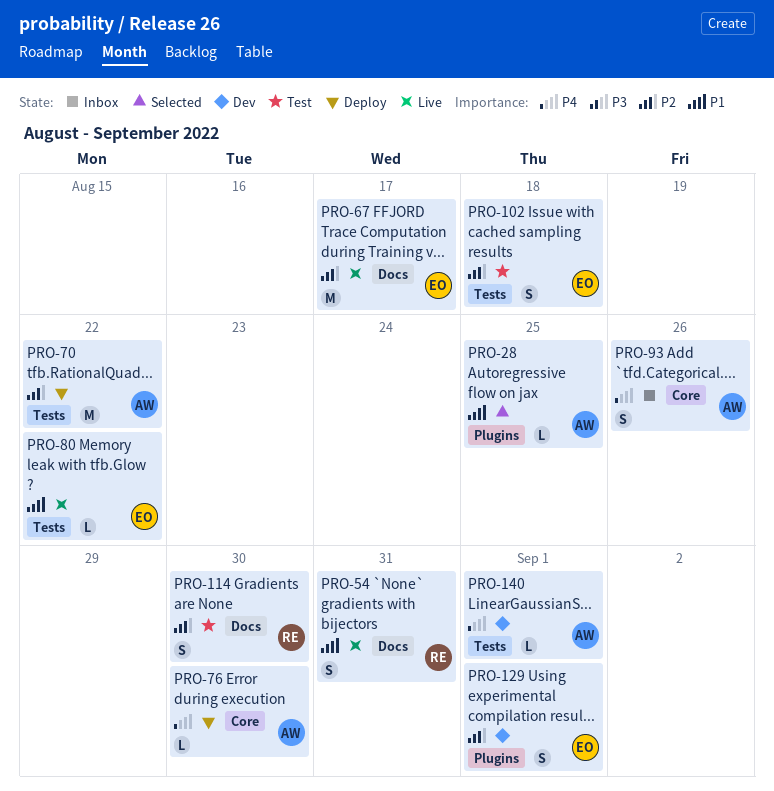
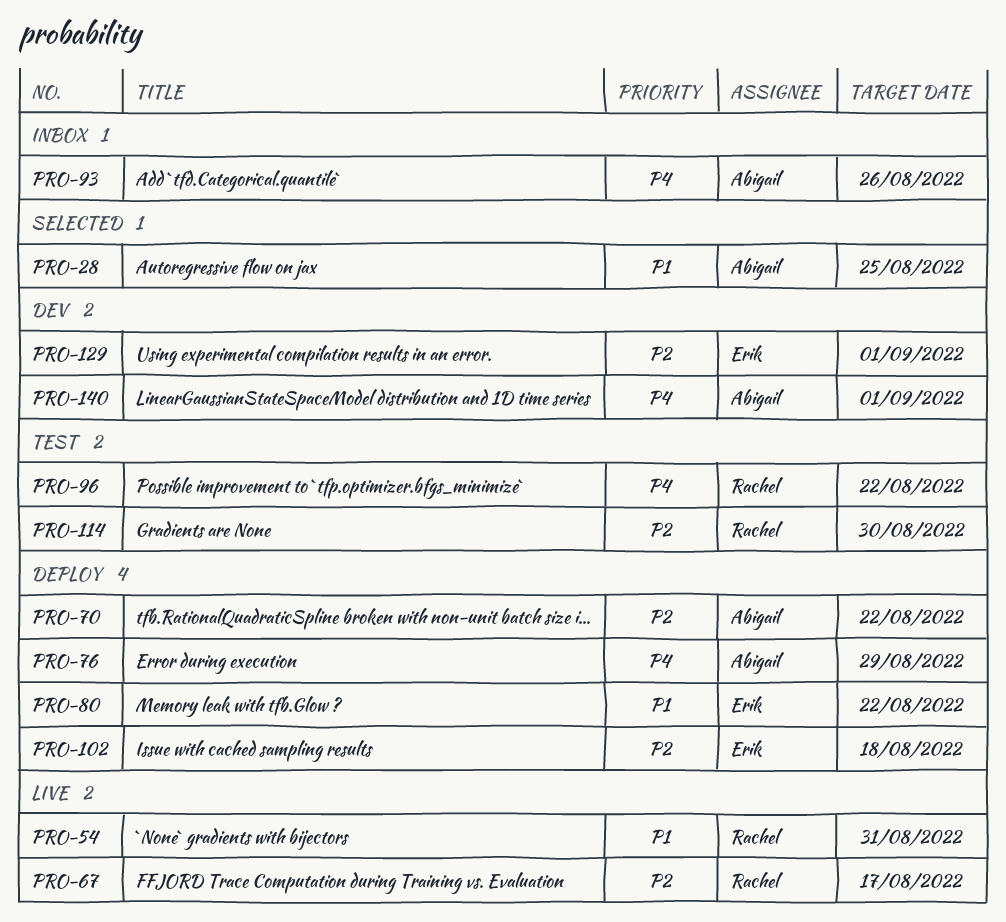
PRO-67, owner: Erik -> Rachel
PRO-76, due: Aug 30 -> Aug 29
PRO-80, status: Live -> Deploy
PRO-96: none -> present
PRO-102, status: Test -> Deploy

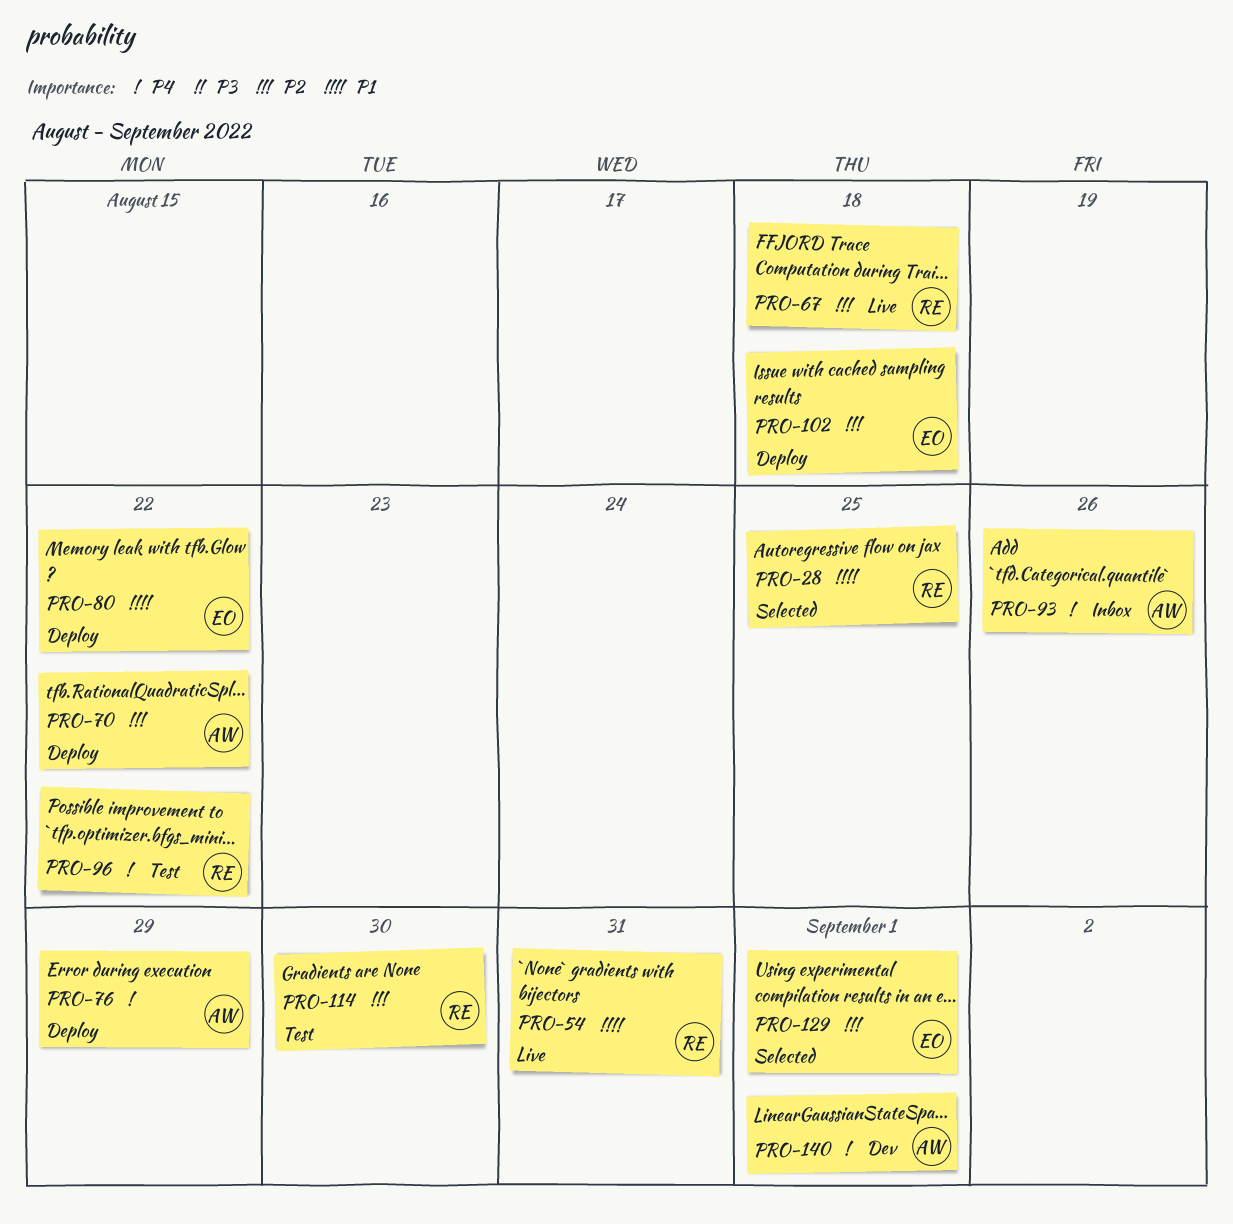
PRO-28, owner: Abigail -> Rachel
PRO-67, due: Aug 17 -> Aug 18
PRO-129, status: Dev -> Selected

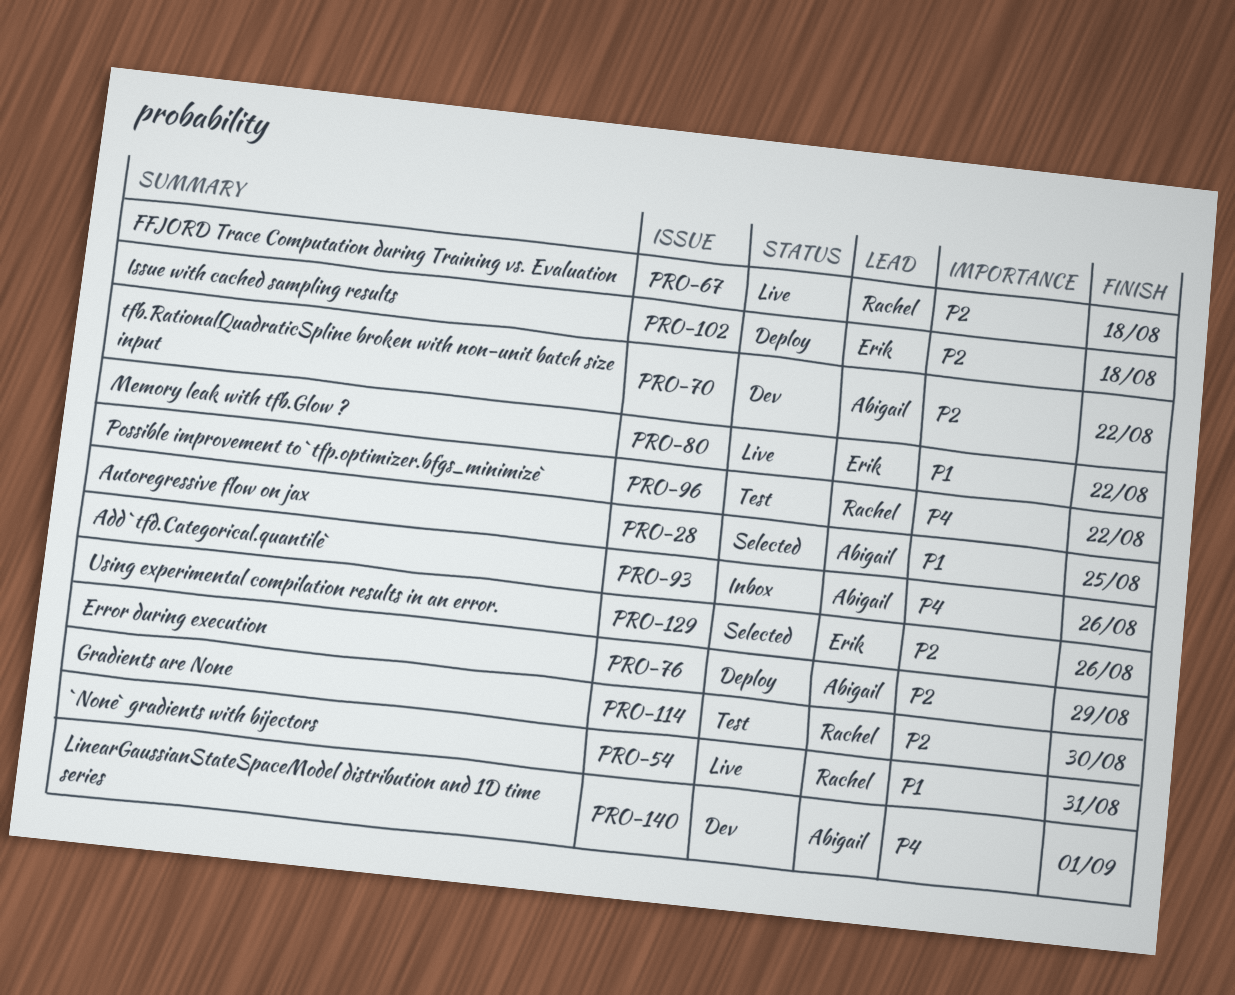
PRO-28, owner: Rachel -> Abigail
PRO-70, status: Deploy -> Dev
PRO-76, priority: P4 -> P2
PRO-80, status: Deploy -> Live
PRO-129, due: Sep 1 -> Aug 26

